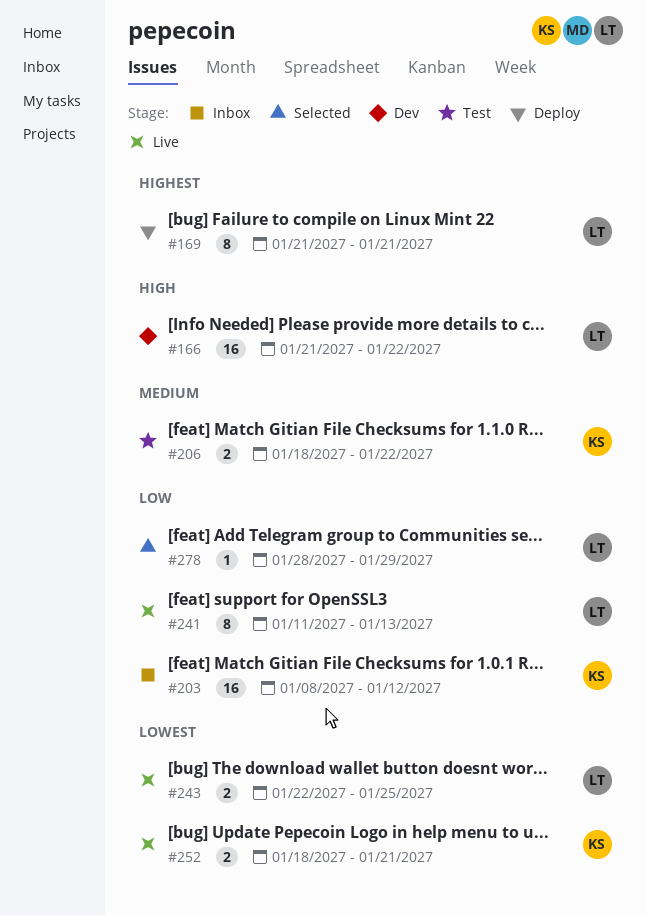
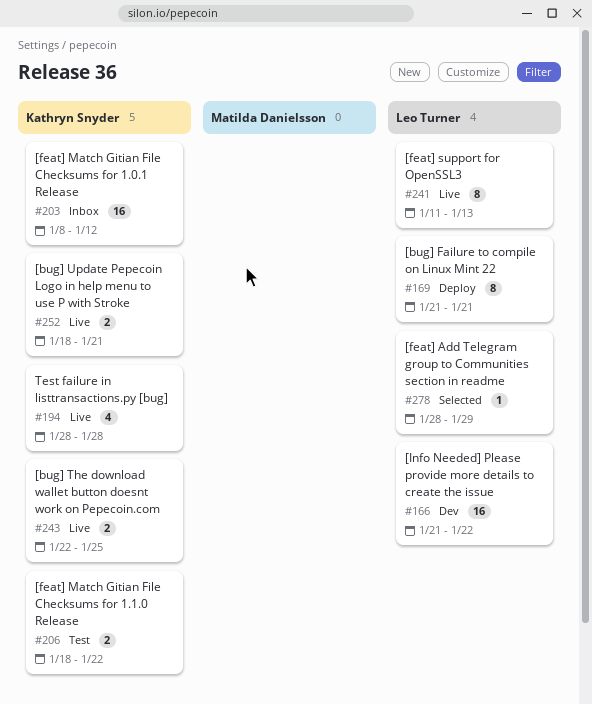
#194: none -> present
#243, owner: Leo Turner -> Kathryn Snyder

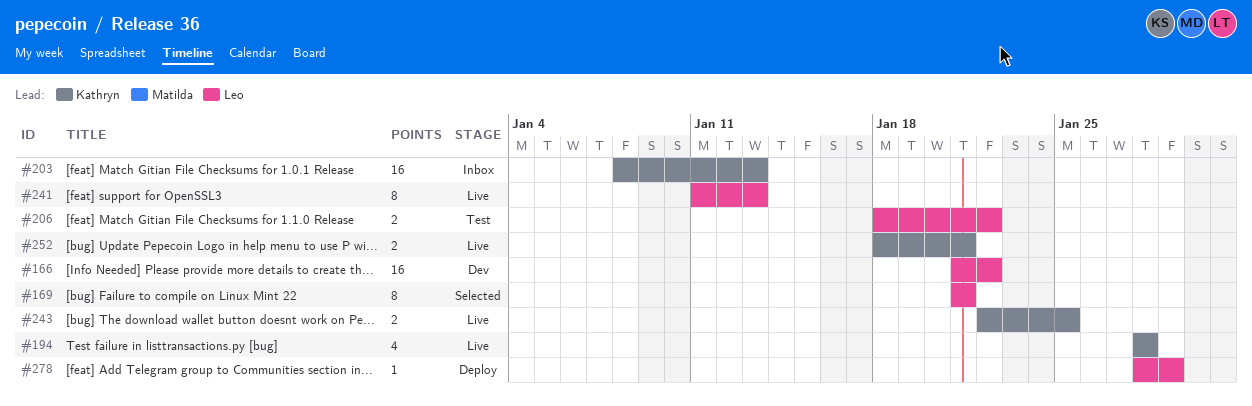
#169, status: Deploy -> Selected
#203, due: Jan 12 -> Jan 13
#206, owner: Kathryn Snyder -> Leo Turner
#278, status: Selected -> Deploy

